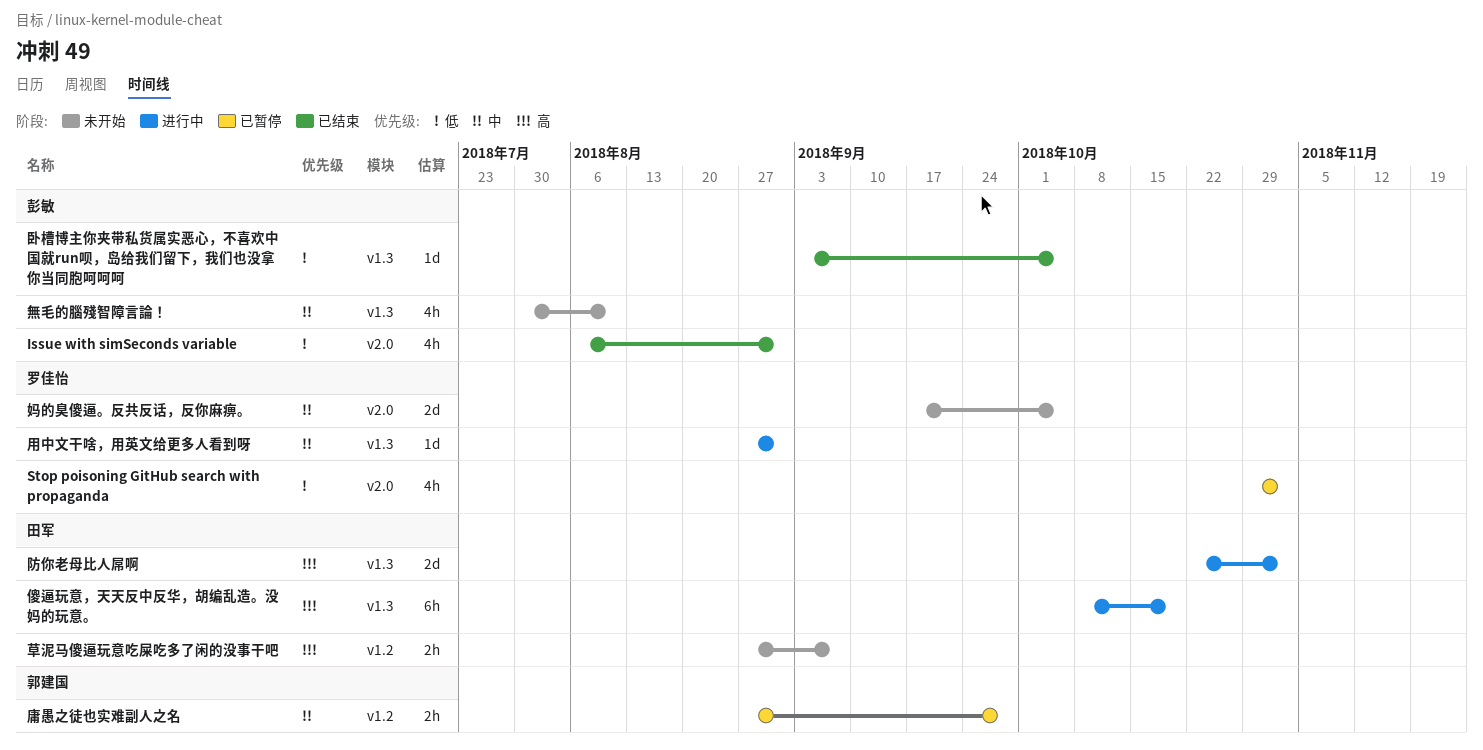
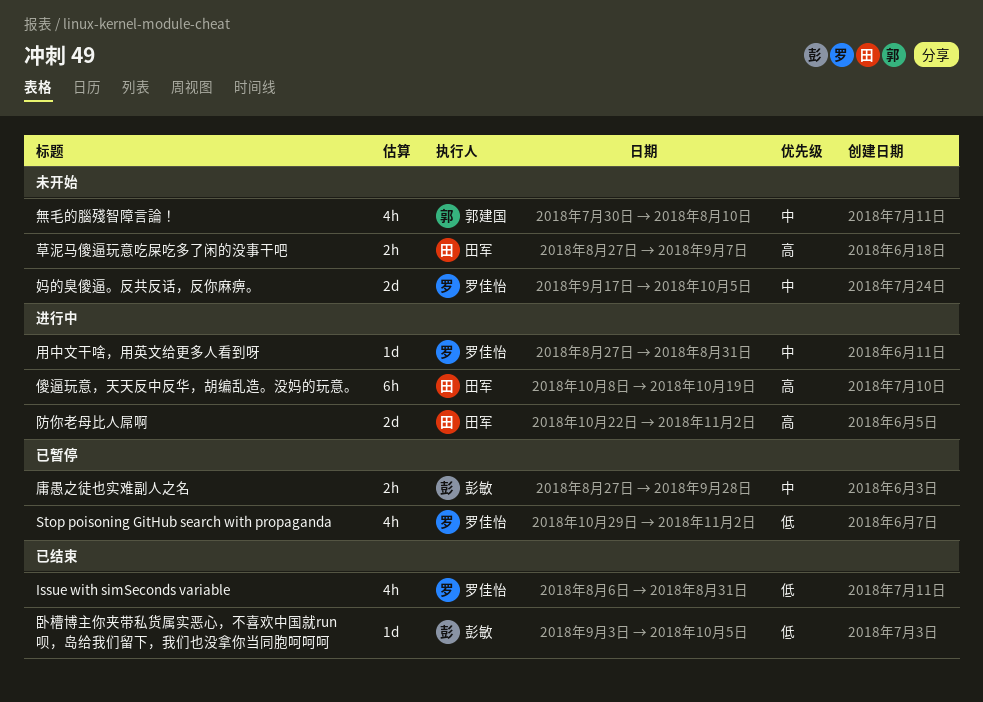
Issue with simSeconds variable, owner: 彭敏 -> 罗佳怡
庸愚之徒也实难副人之名, owner: 郭建国 -> 彭敏
無毛的腦殘智障言論！, owner: 彭敏 -> 郭建国

